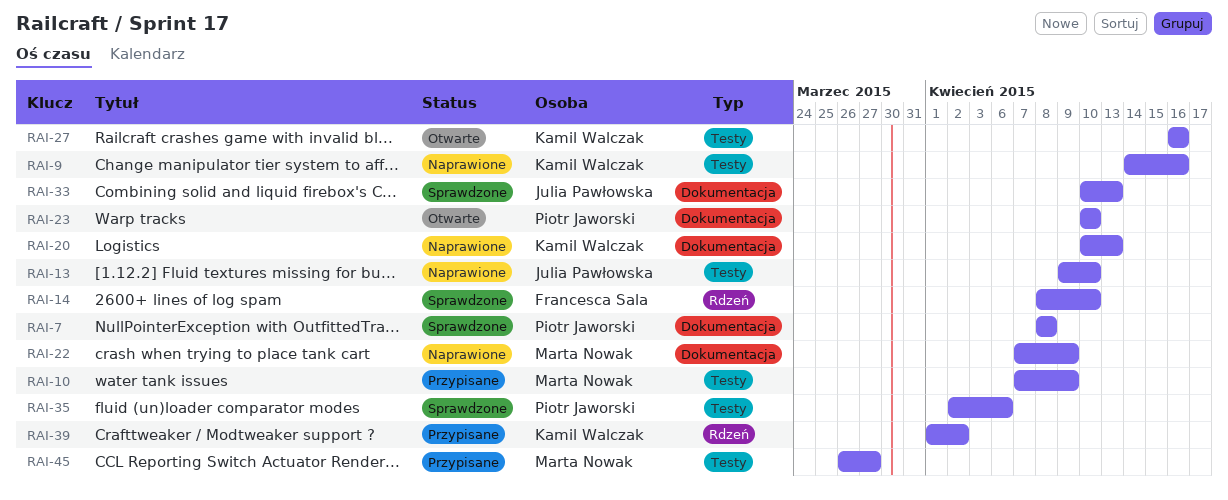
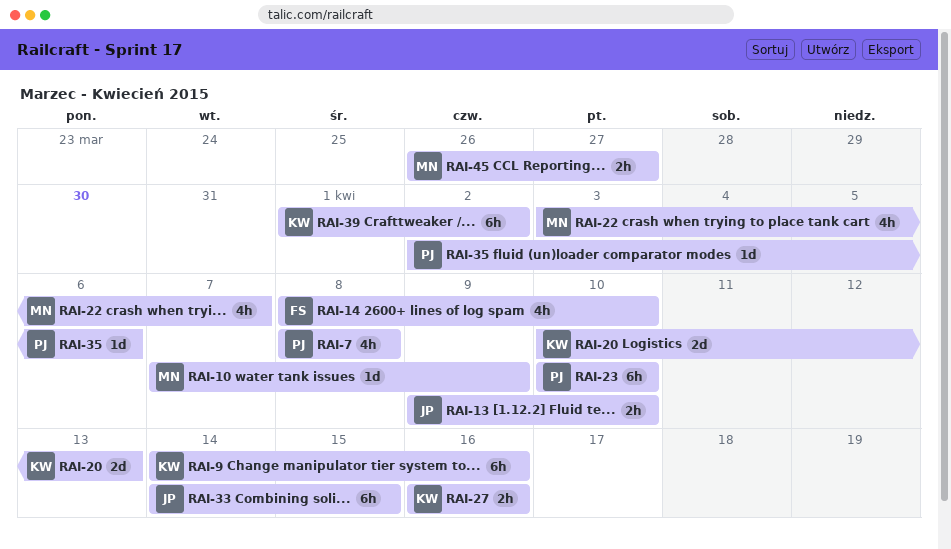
RAI-22, start: Apr 7 -> Apr 3
RAI-22, due: Apr 9 -> Apr 7
RAI-33, start: Apr 10 -> Apr 14
RAI-33, due: Apr 13 -> Apr 15

